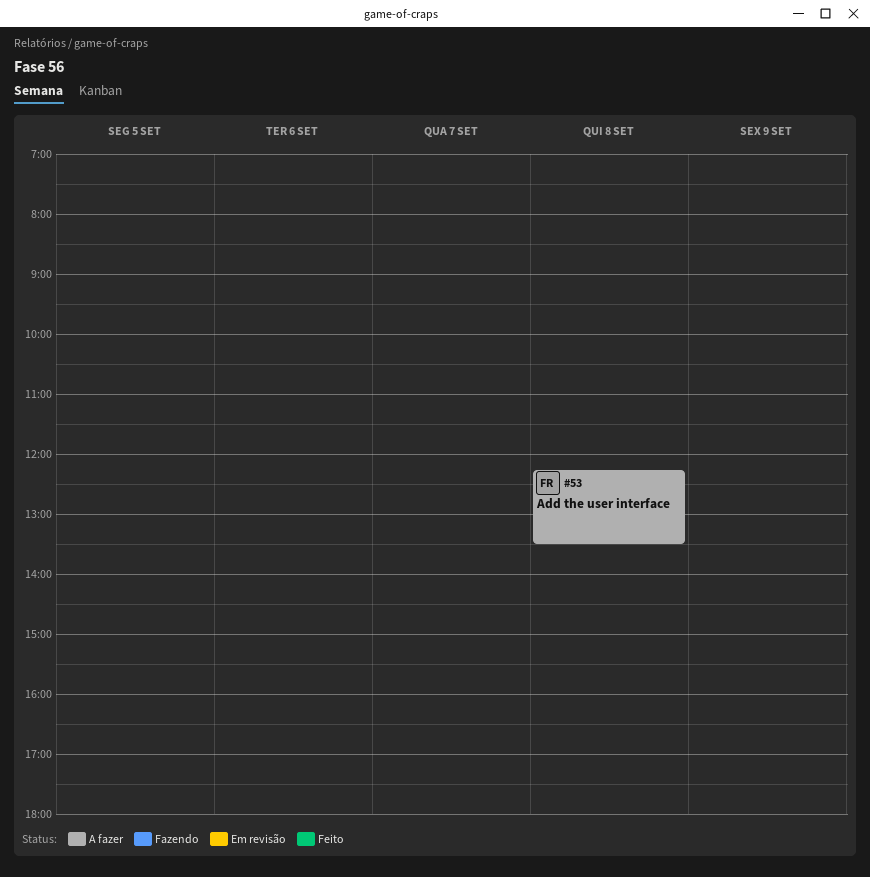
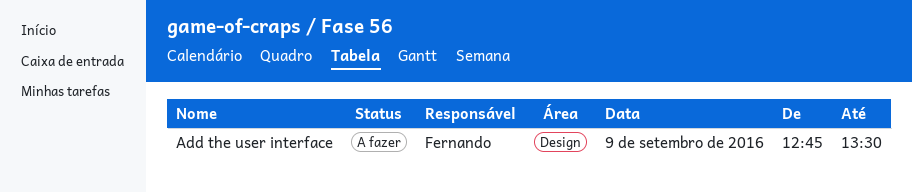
Add the user interface, day: Sep 8 -> Sep 9
Add the user interface, begins: 12:15 -> 12:45

